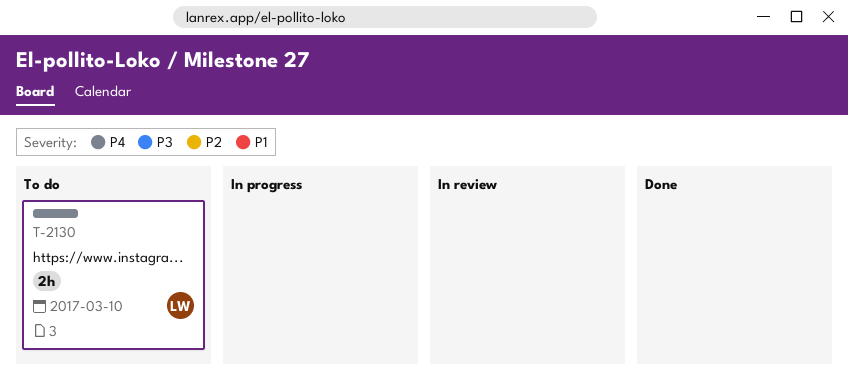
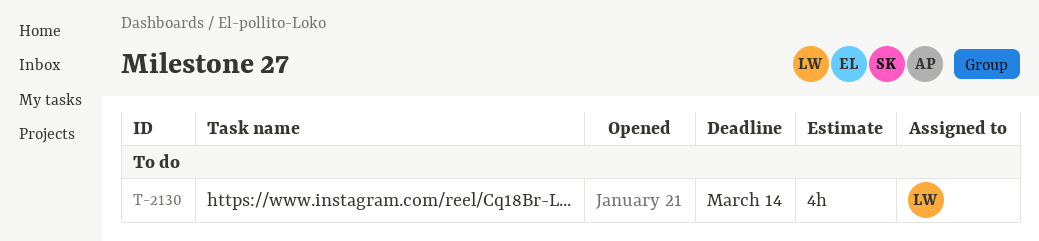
T-2130, estimate: 2h -> 4h
T-2130, due: Mar 10 -> Mar 14

